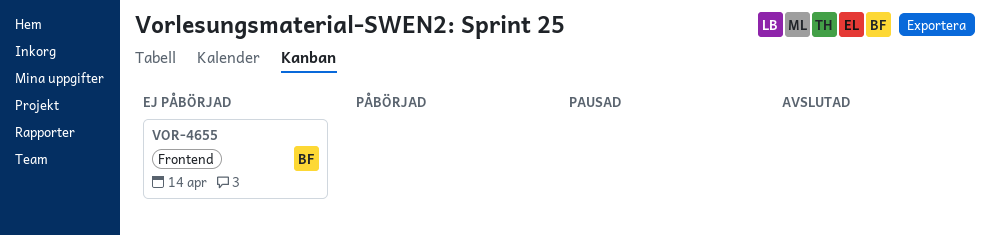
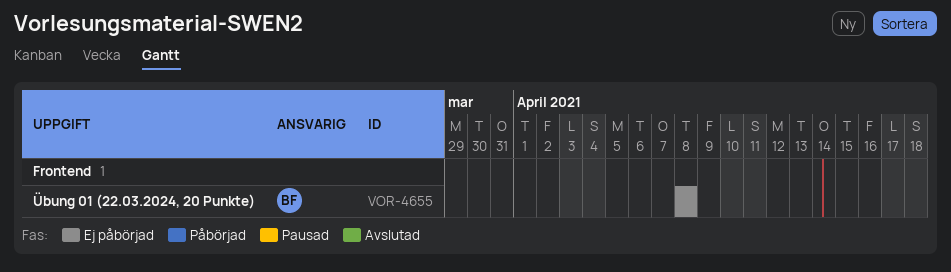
VOR-4655, due: Apr 14 -> Apr 8

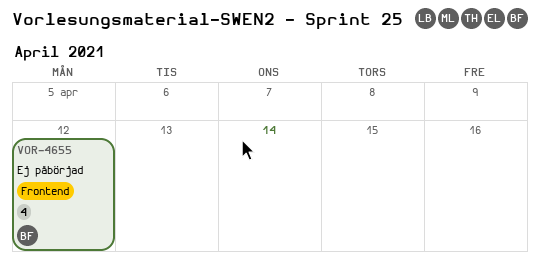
VOR-4655, due: Apr 8 -> Apr 12

